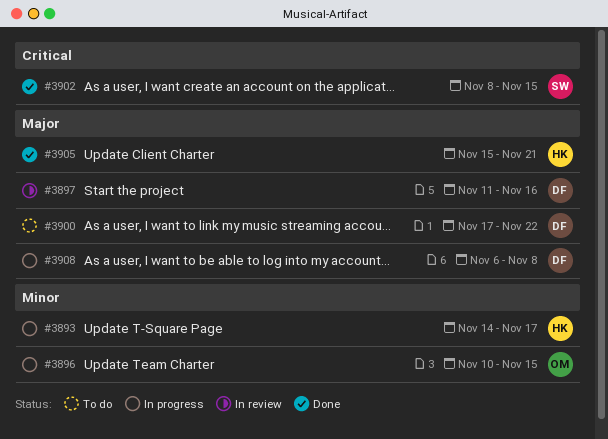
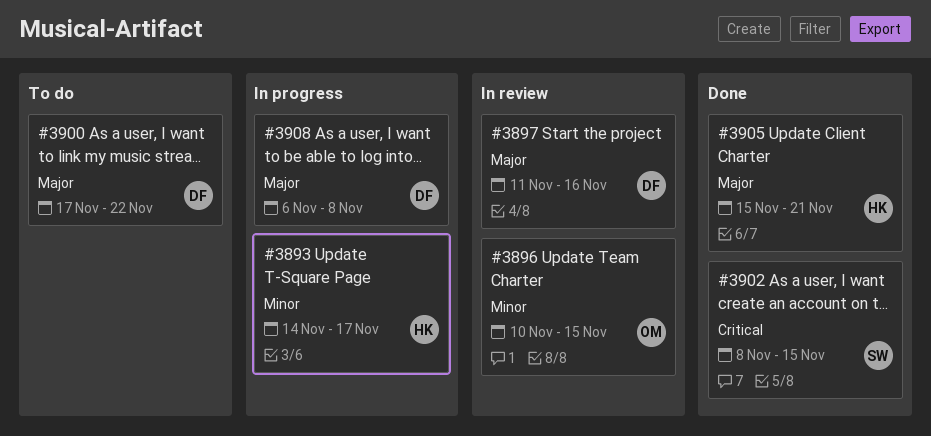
#3896, status: In progress -> In review

